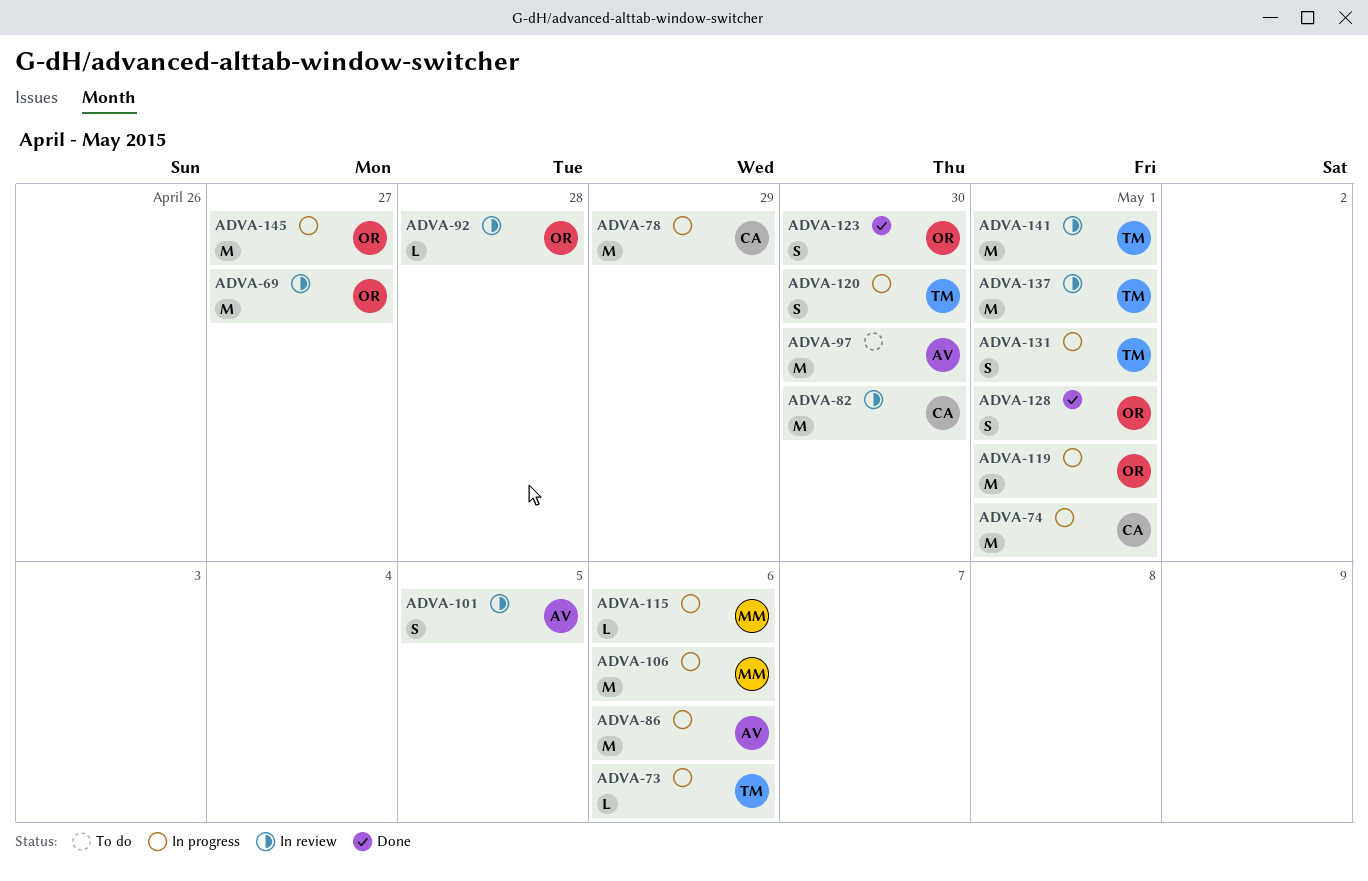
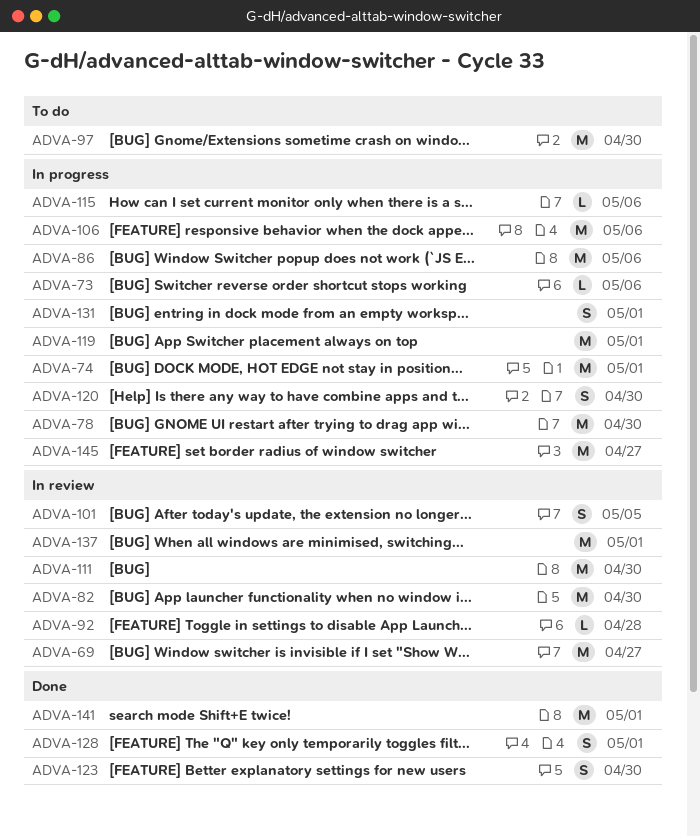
ADVA-78, due: Apr 29 -> Apr 30
ADVA-111: none -> present
ADVA-141, status: In review -> Done

